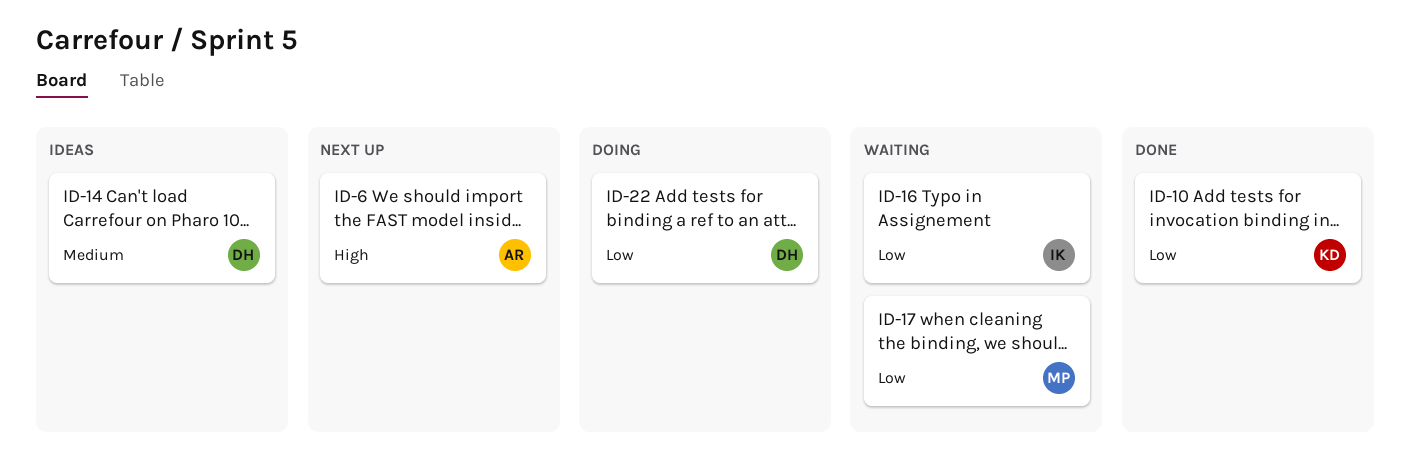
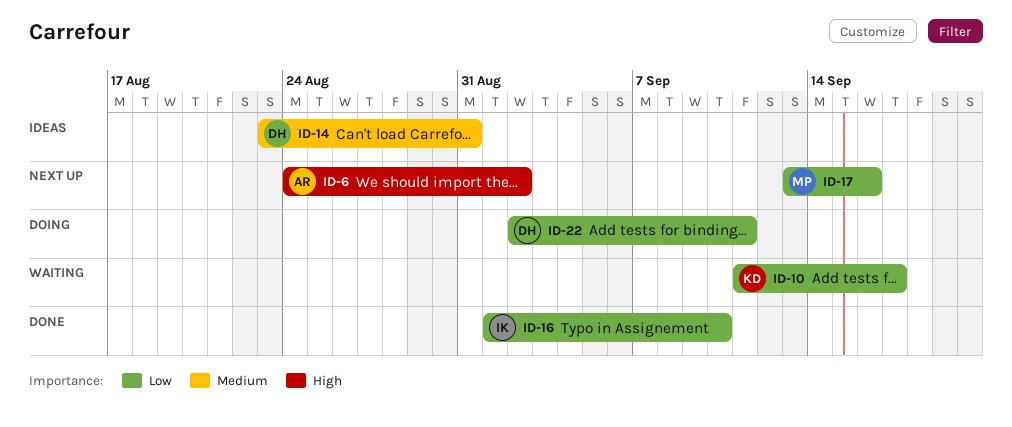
ID-10, status: Done -> Waiting
ID-16, status: Waiting -> Done
ID-17, status: Waiting -> Next up

